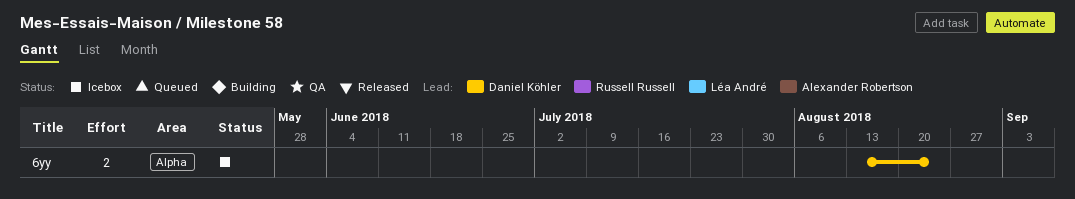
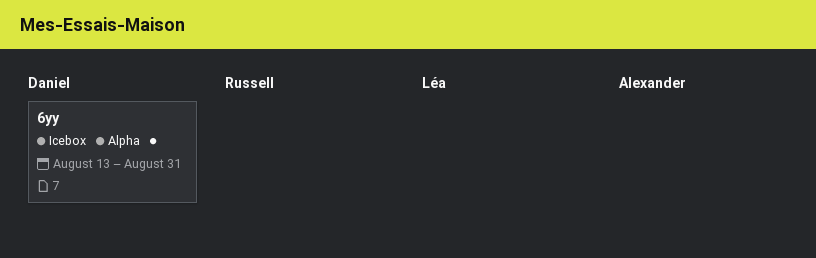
6yy, estimate: 2 -> 1
6yy, due: Aug 24 -> Aug 31

